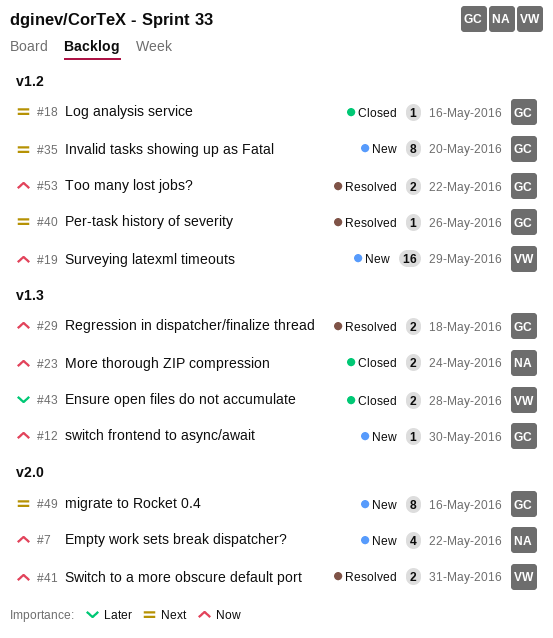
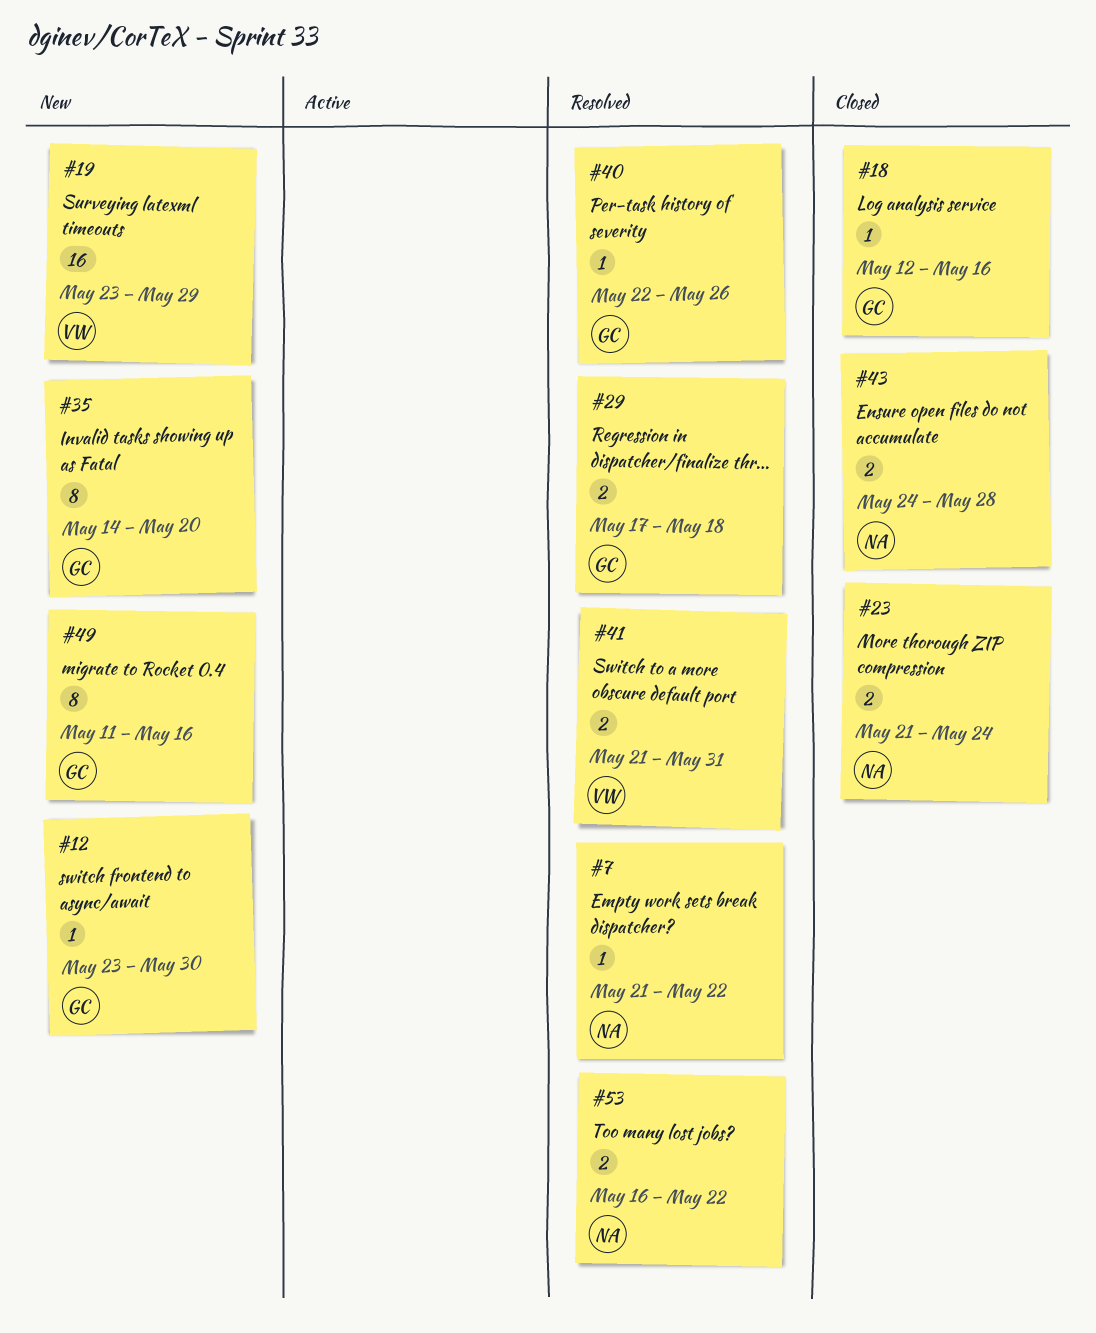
#7, status: New -> Resolved
#7, estimate: 4 -> 1
#43, owner: VW -> NA
#53, owner: GC -> NA

